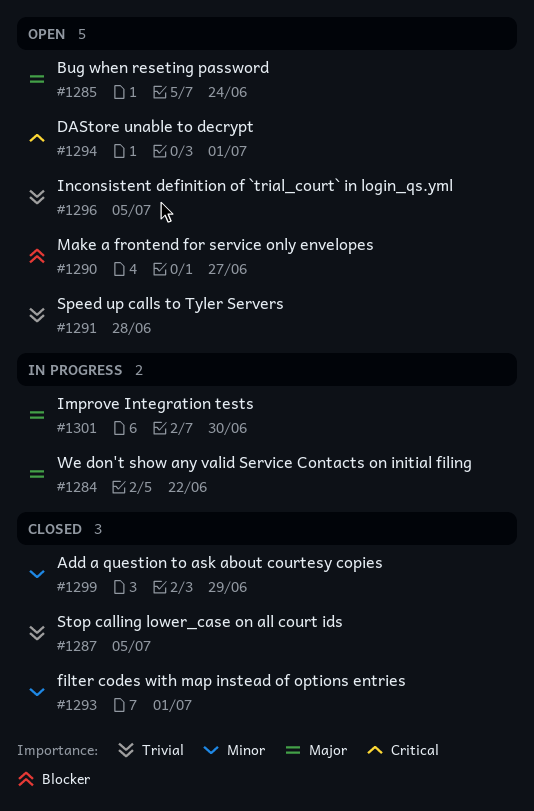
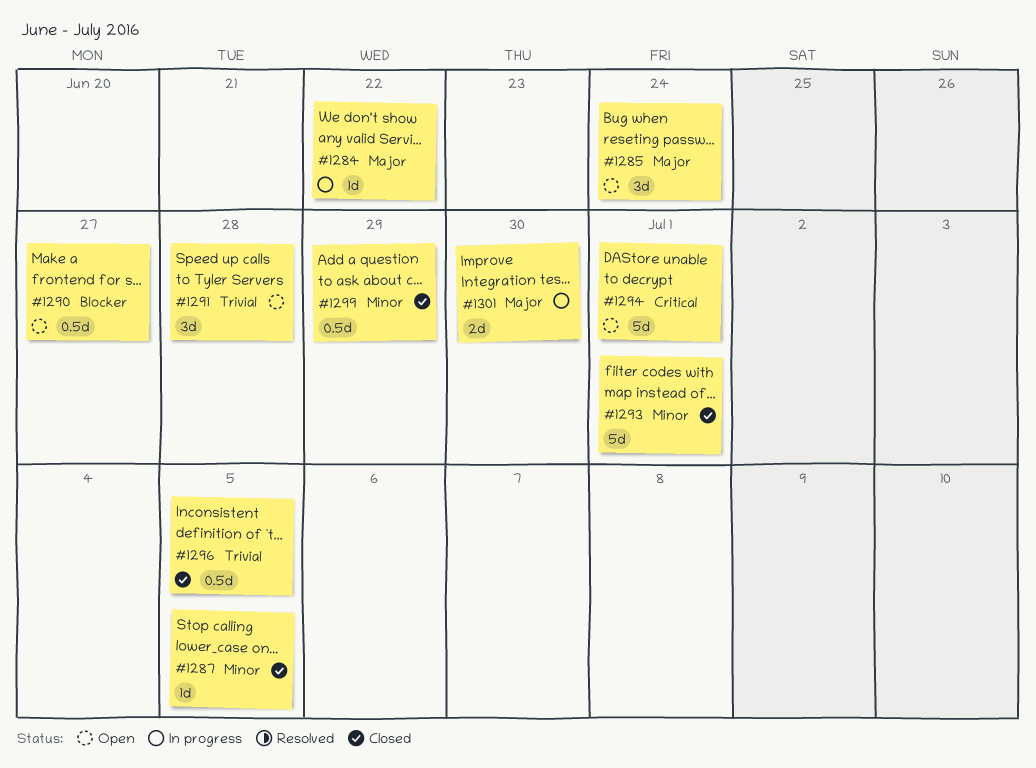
#1287, priority: Trivial -> Minor
#1296, status: Open -> Closed

